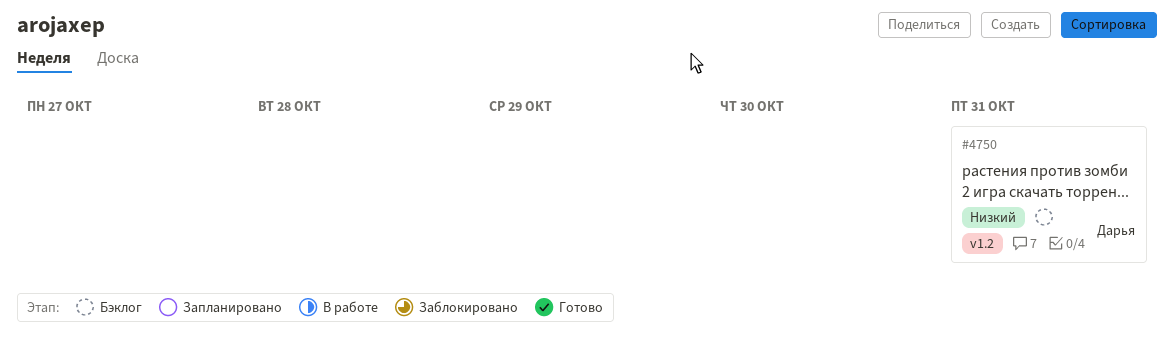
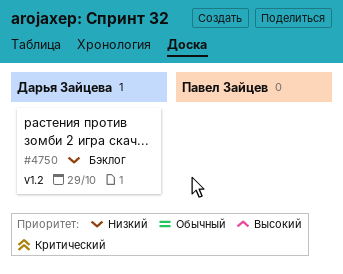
#4750, due: Oct 31 -> Oct 29

